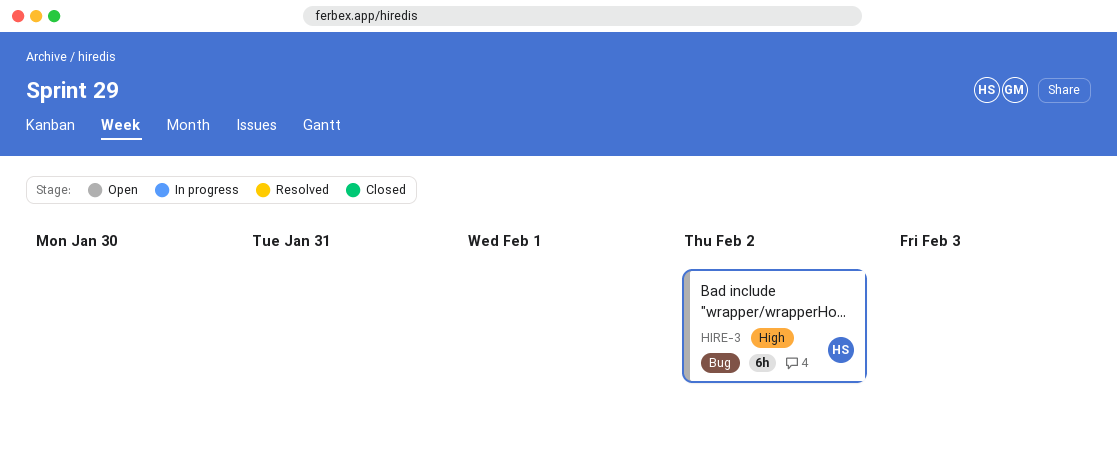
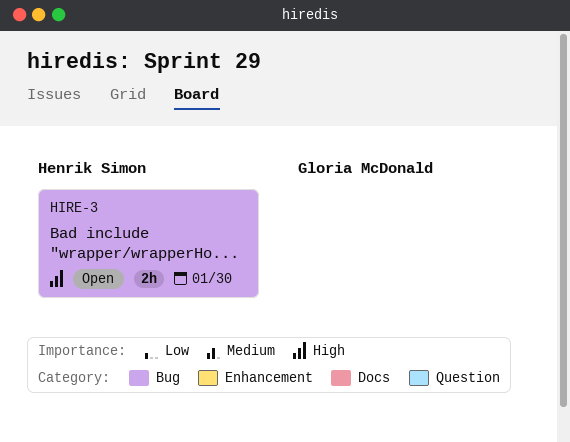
HIRE-3, estimate: 6h -> 2h
HIRE-3, due: Feb 2 -> Jan 30

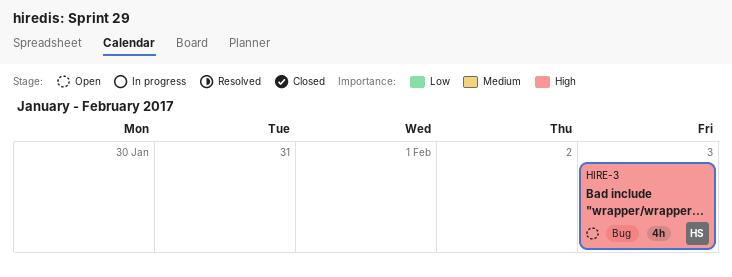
HIRE-3, estimate: 2h -> 4h
HIRE-3, due: Jan 30 -> Feb 3

